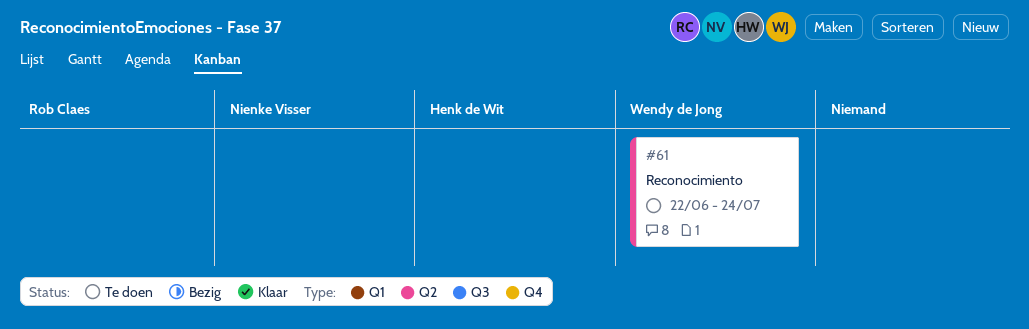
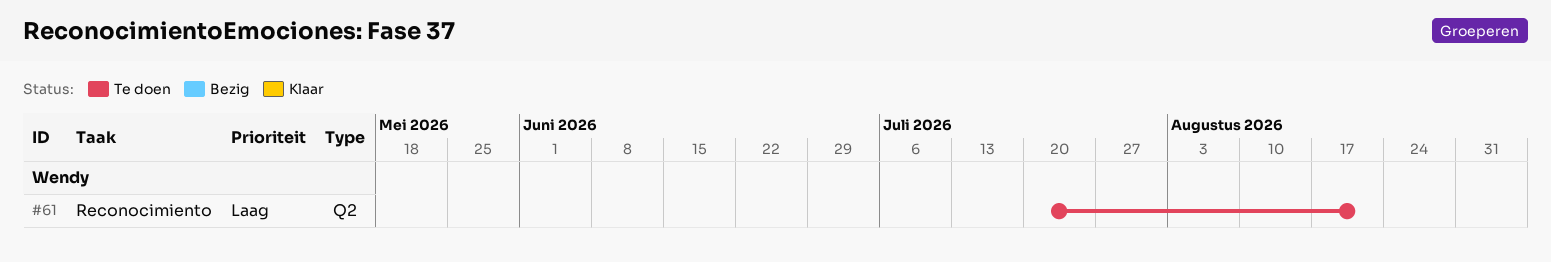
#61, start: Jun 22 -> Jul 20
#61, due: Jul 24 -> Aug 21

